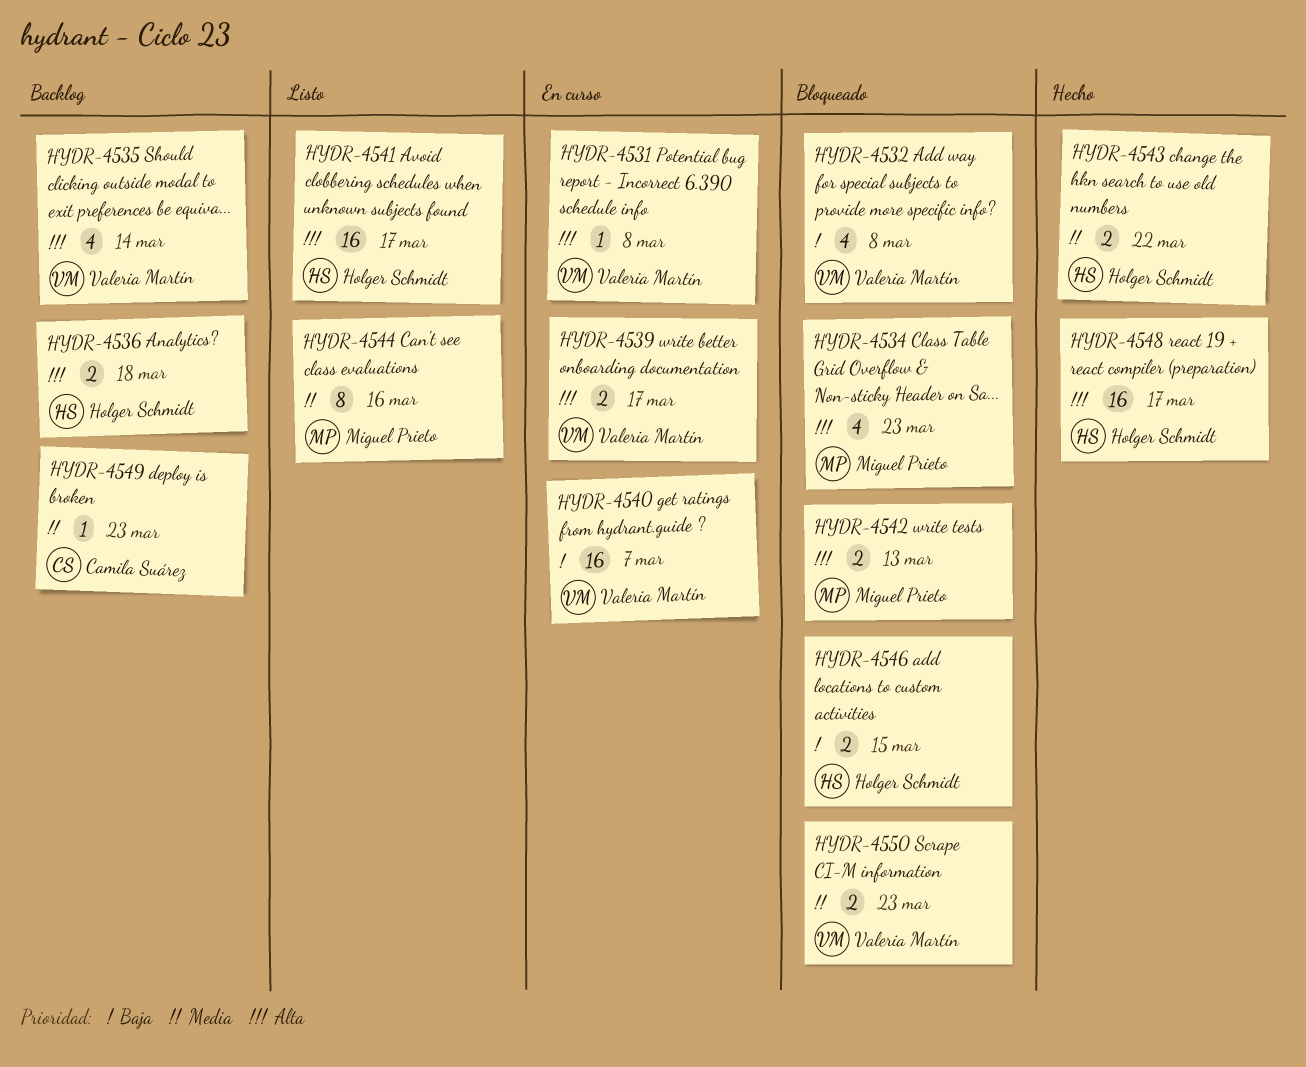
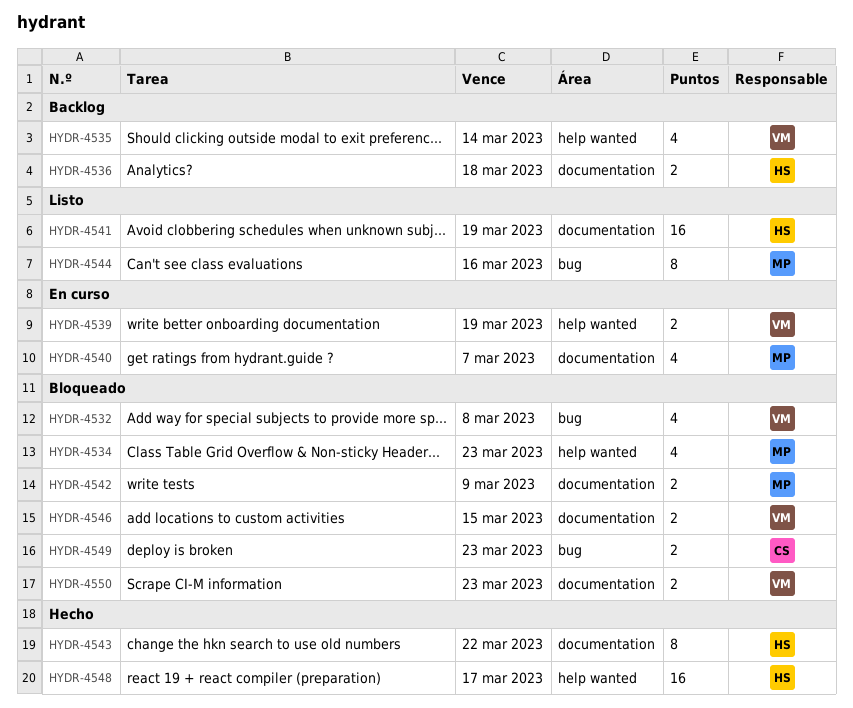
HYDR-4531: present -> none
HYDR-4539, due: Mar 17 -> Mar 19
HYDR-4540, owner: Valeria Martín -> Miguel Prieto
HYDR-4540, estimate: 16 -> 4
HYDR-4541, due: Mar 17 -> Mar 19
HYDR-4542, due: Mar 13 -> Mar 9
HYDR-4543, estimate: 2 -> 8
HYDR-4546, owner: Holger Schmidt -> Valeria Martín
HYDR-4549, status: Backlog -> Bloqueado
HYDR-4549, estimate: 1 -> 2

